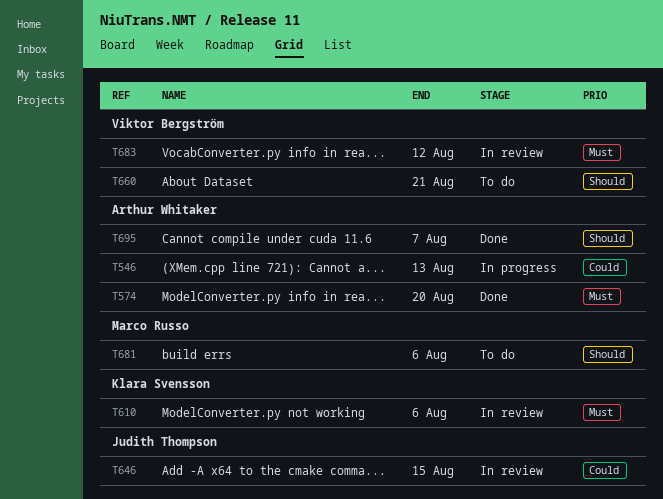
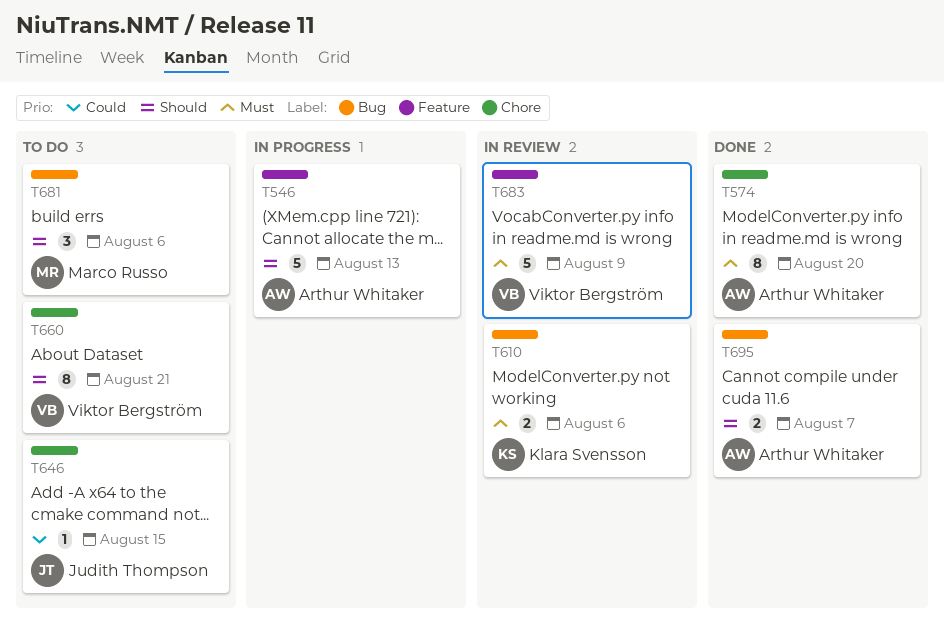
T546, priority: Could -> Should
T646, status: In review -> To do
T683, due: Aug 12 -> Aug 9

